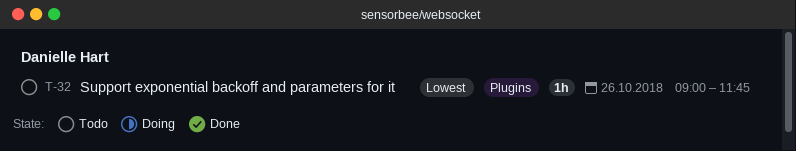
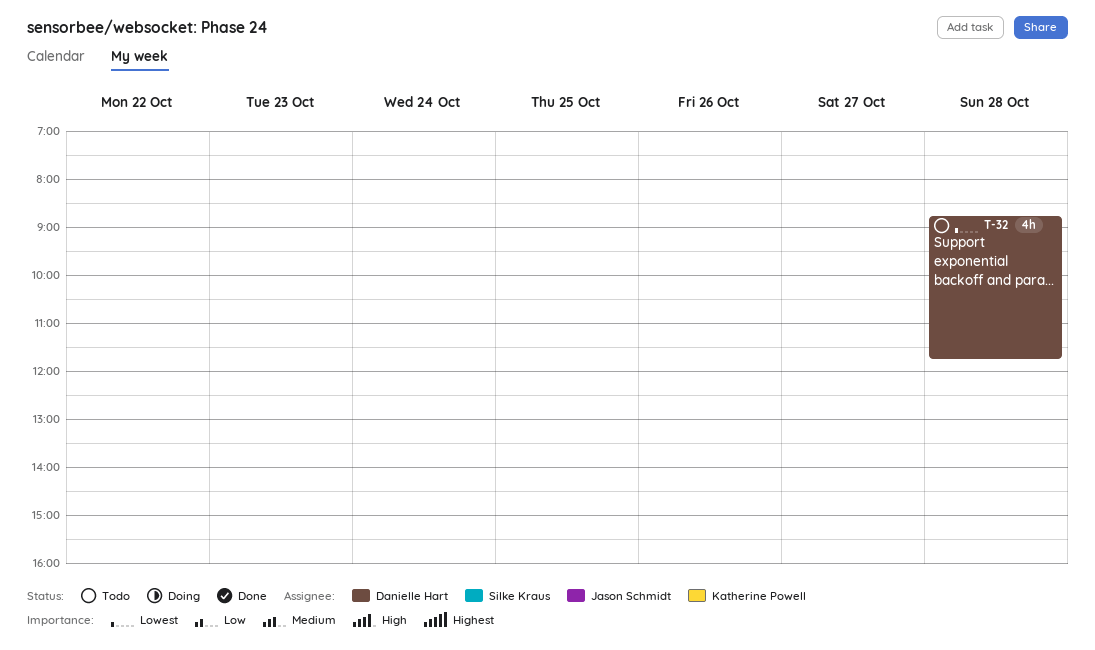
T-32, estimate: 1h -> 4h
T-32, day: Oct 26 -> Oct 28
T-32, begins: 09:00 -> 08:45

